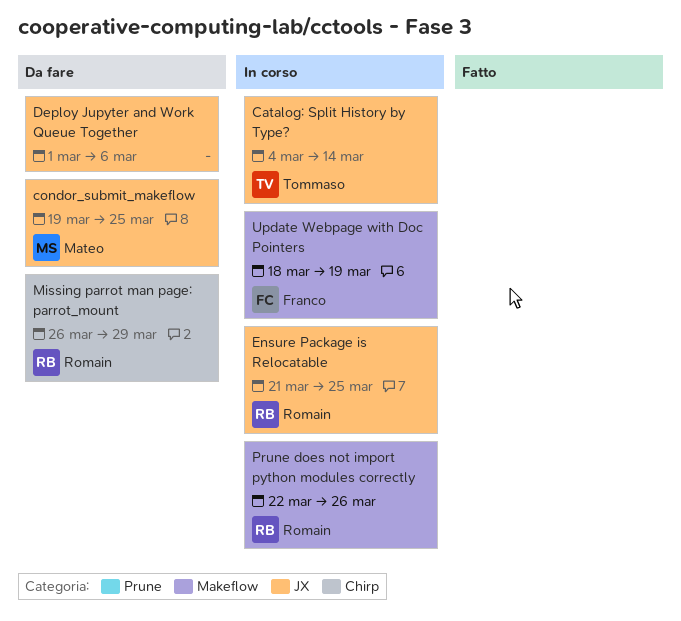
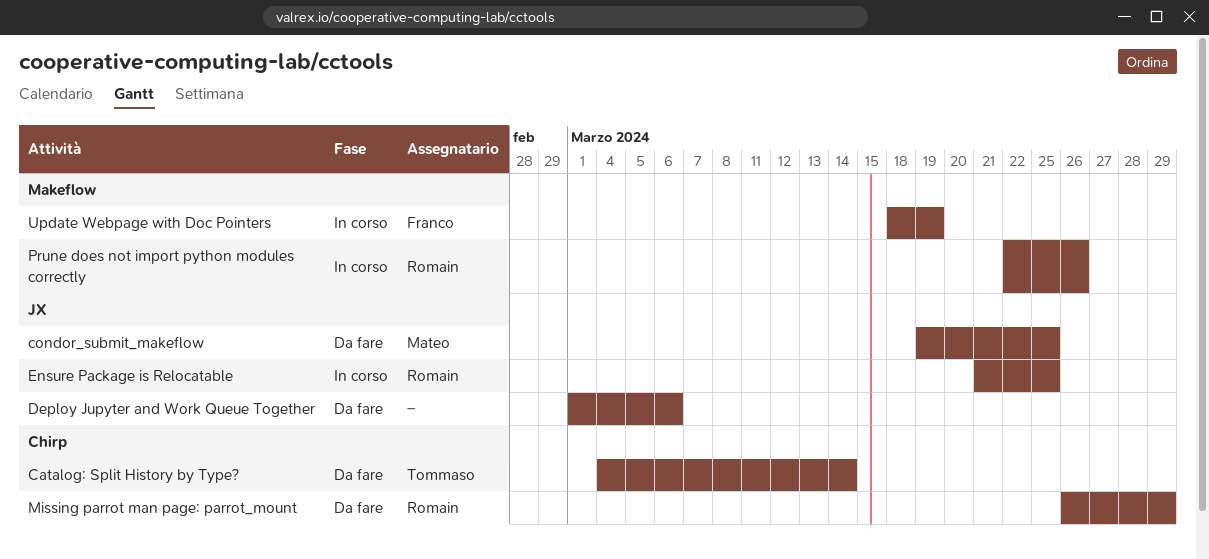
Catalog: Split History by Type?, status: In corso -> Da fare
Catalog: Split History by Type?, label: JX -> Chirp

